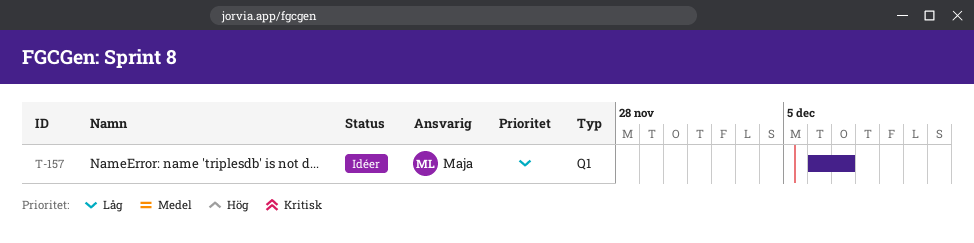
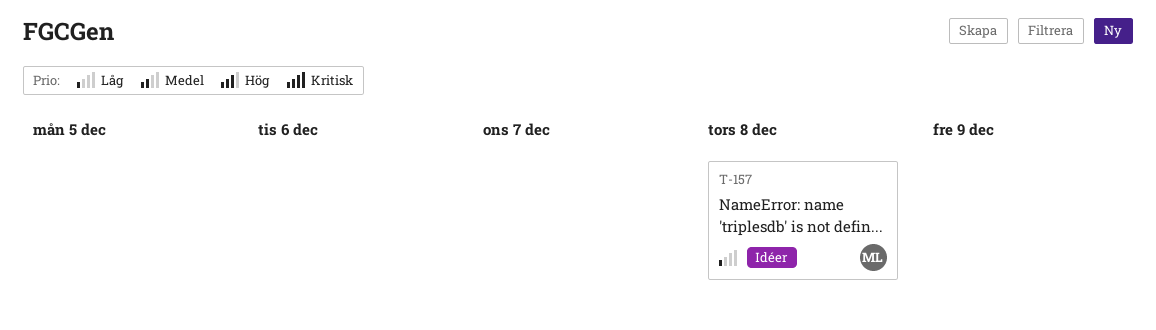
T-157, due: Dec 7 -> Dec 8

